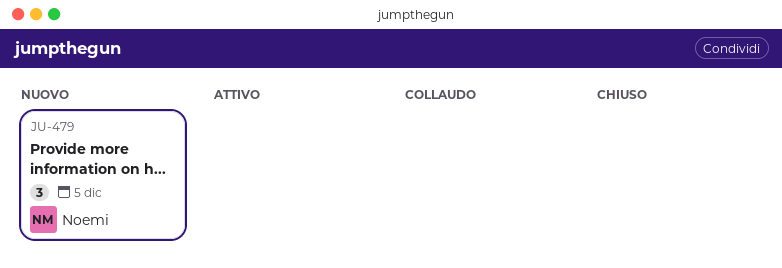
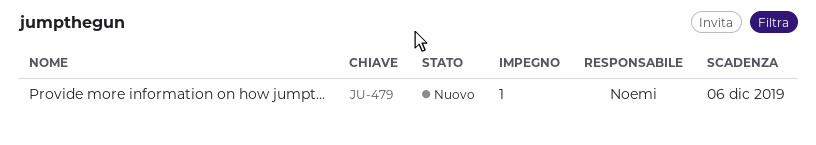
JU-479, estimate: 3 -> 1
JU-479, due: Dec 5 -> Dec 6

